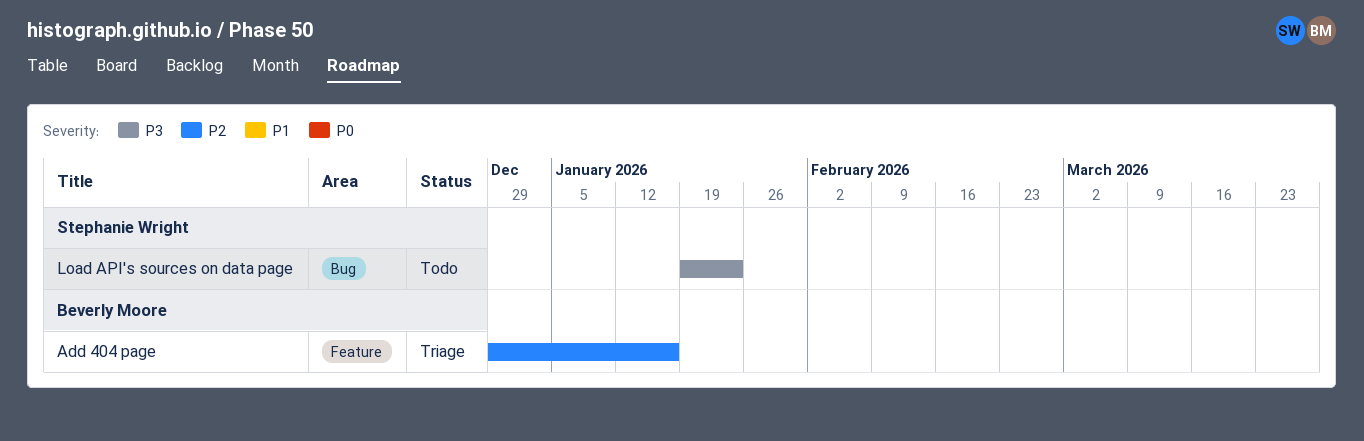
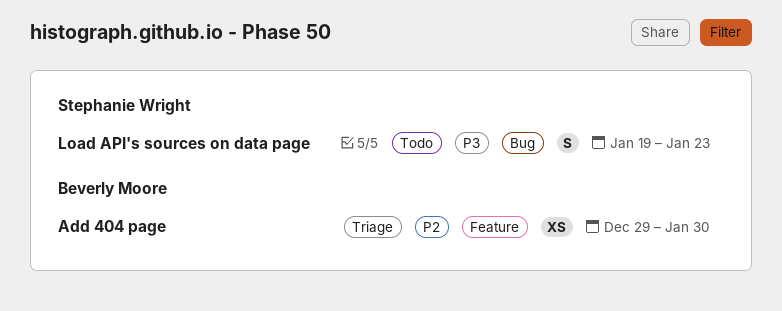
Add 404 page, due: Jan 16 -> Jan 30

